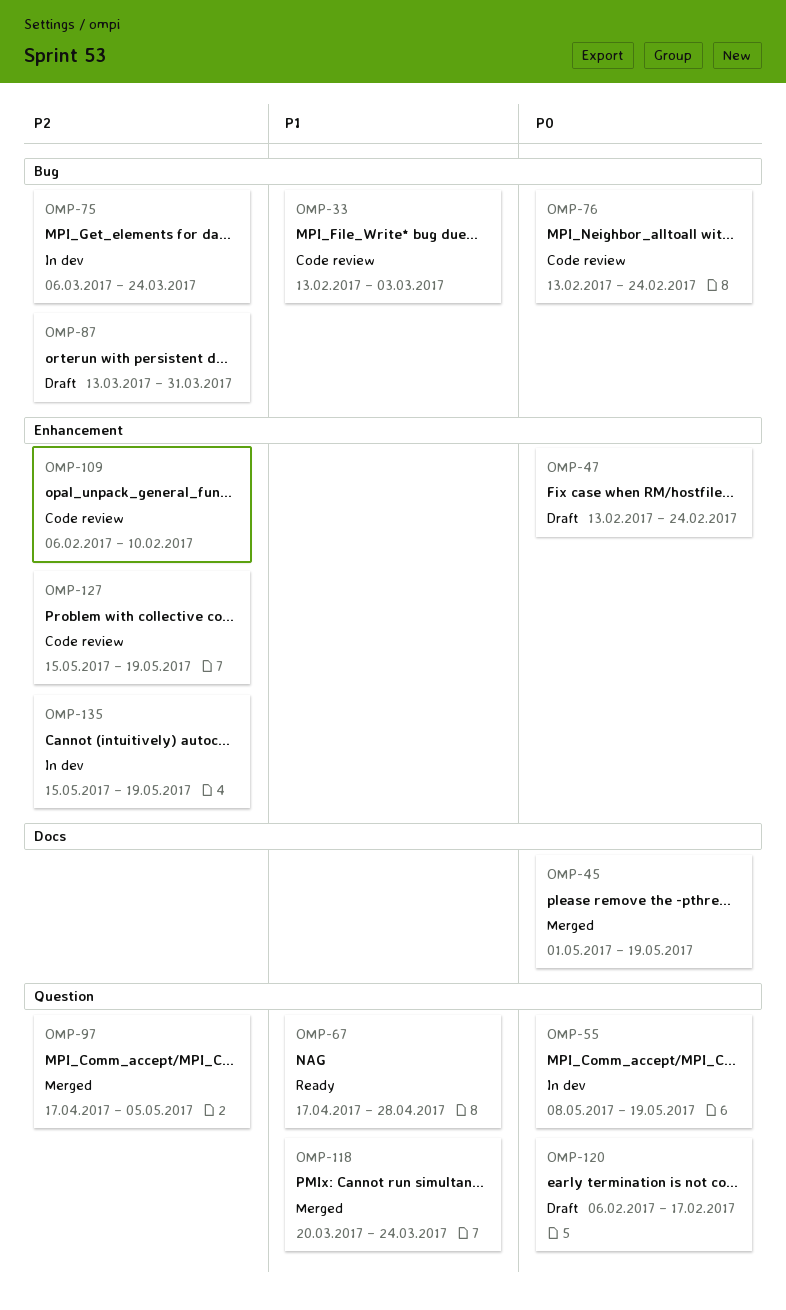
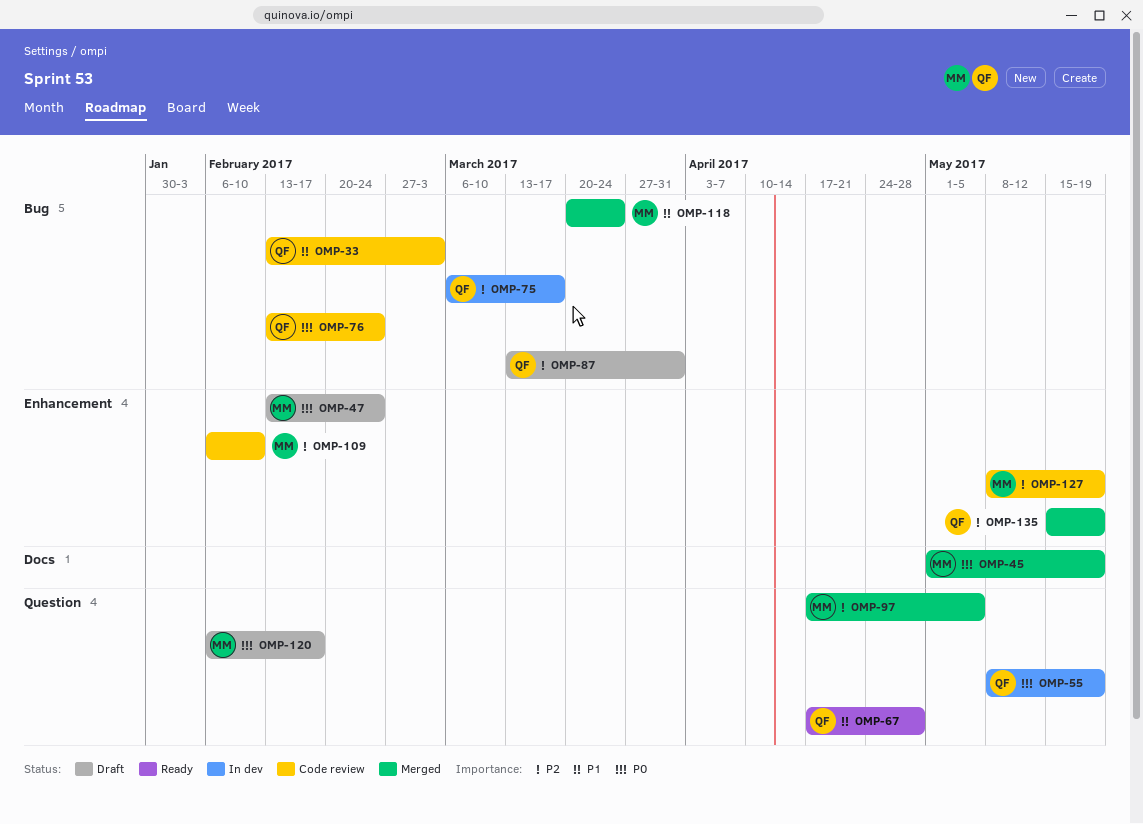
OMP-75, due: Mar 24 -> Mar 17
OMP-118, label: Question -> Bug
OMP-127, start: May 15 -> May 8
OMP-135, status: In dev -> Merged

